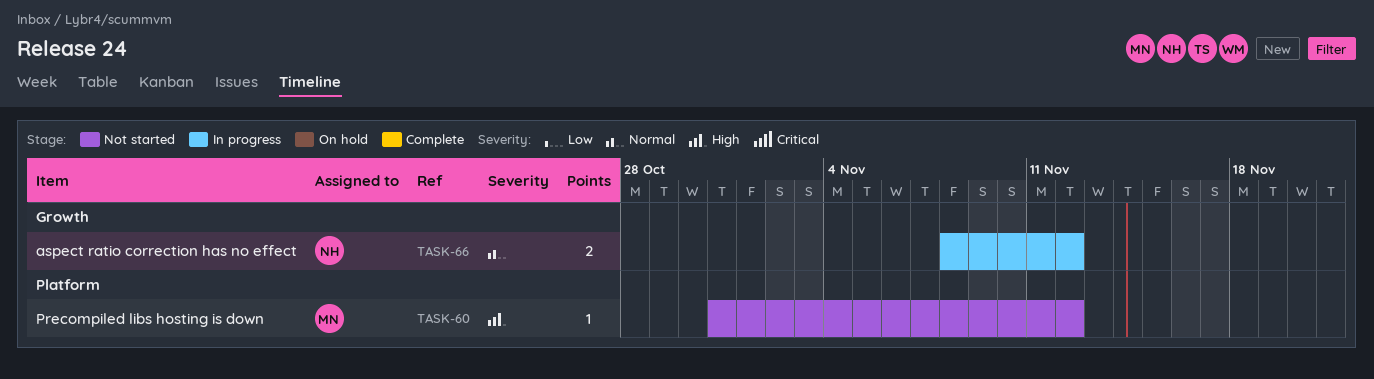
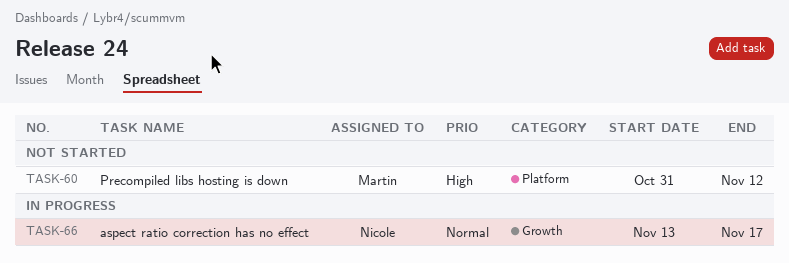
TASK-66, start: Nov 8 -> Nov 13
TASK-66, due: Nov 12 -> Nov 17

